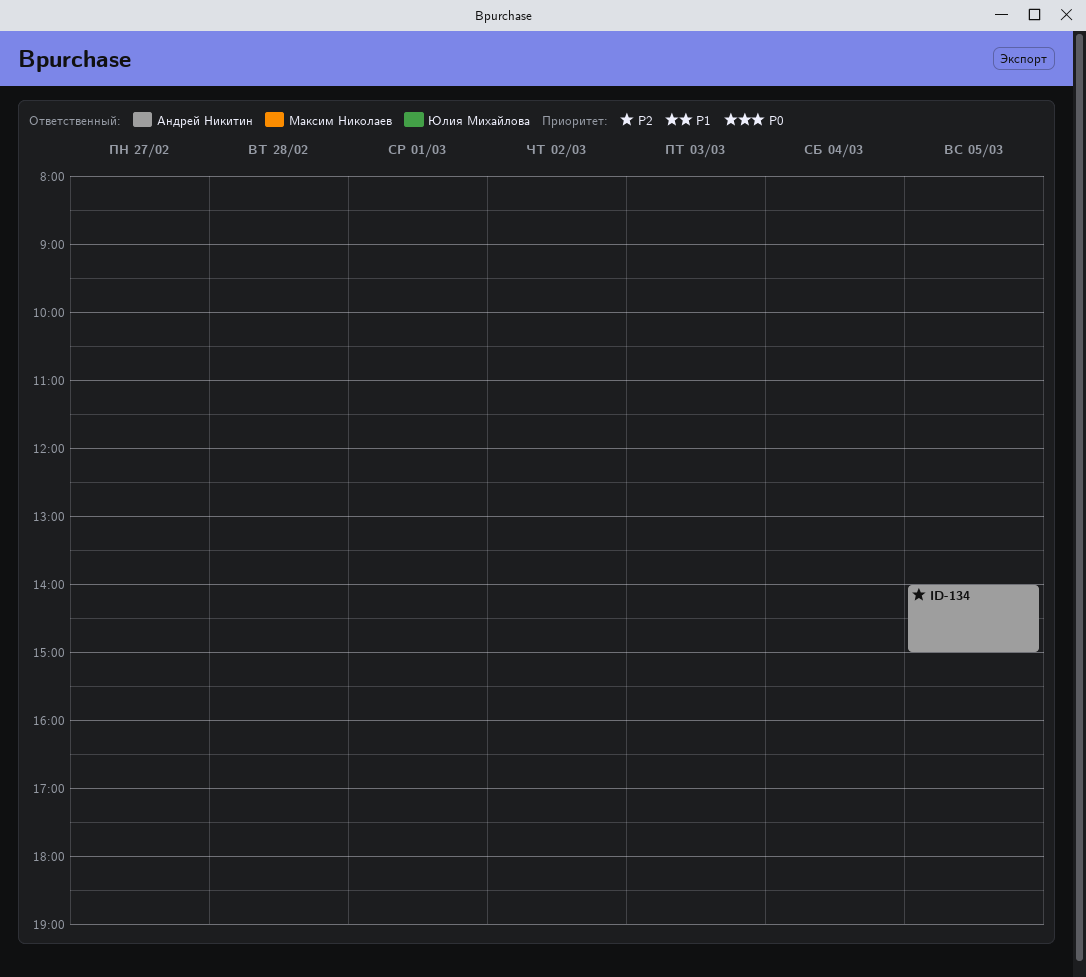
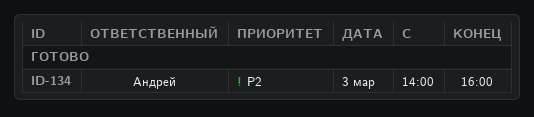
ID-134, day: Mar 5 -> Mar 3
ID-134, ends: 15:00 -> 16:00

